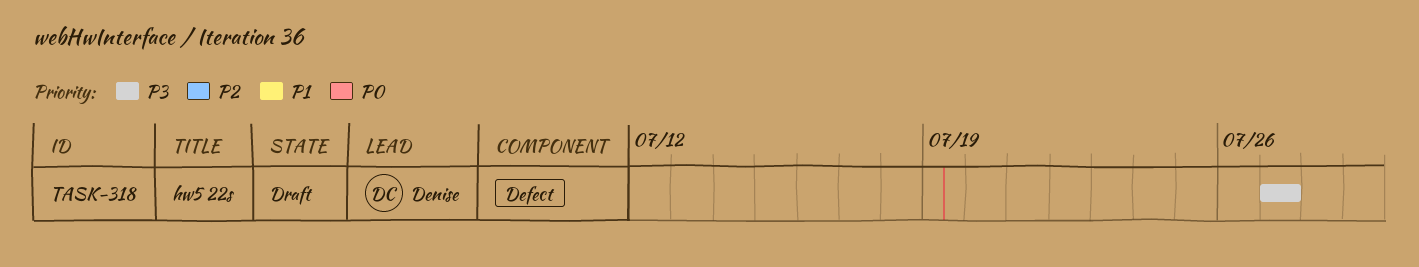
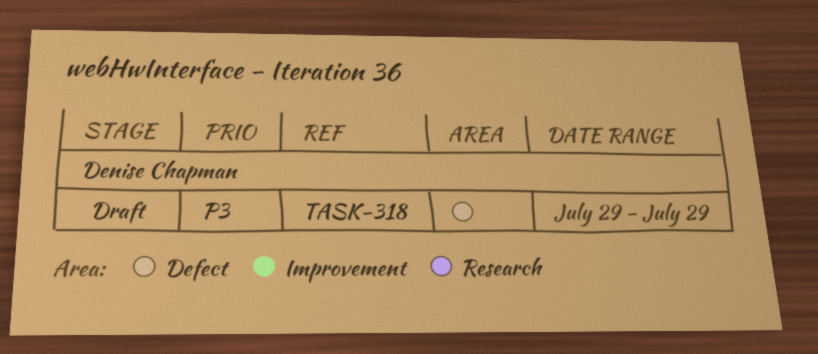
TASK-318, start: Jul 27 -> Jul 29
TASK-318, due: Jul 27 -> Jul 29

